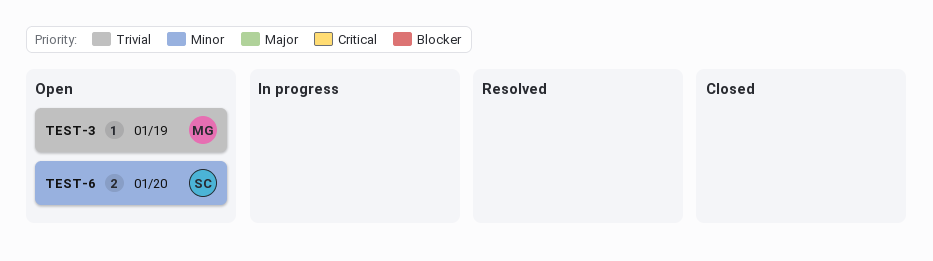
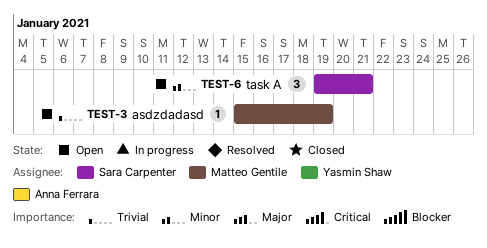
TEST-6, estimate: 2 -> 3
TEST-6, due: Jan 20 -> Jan 21

